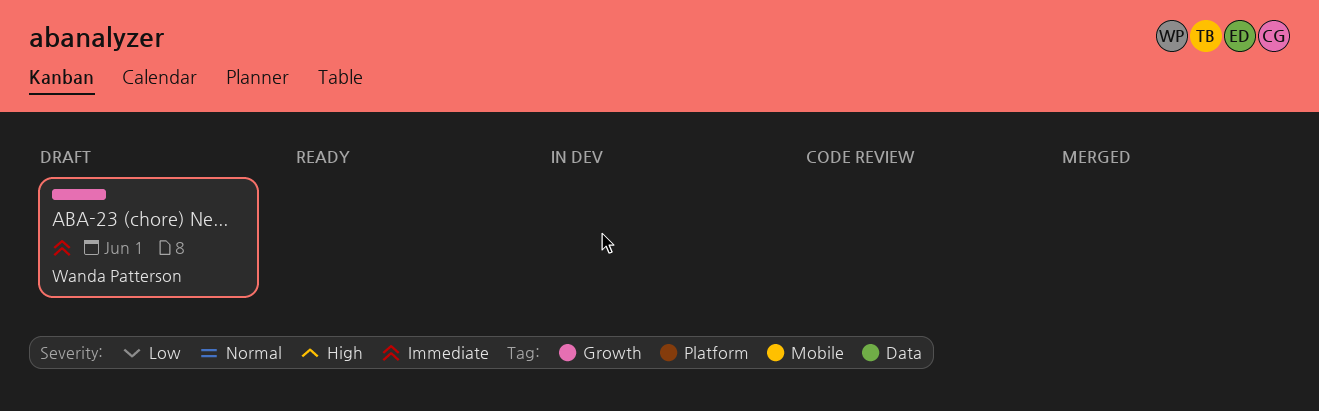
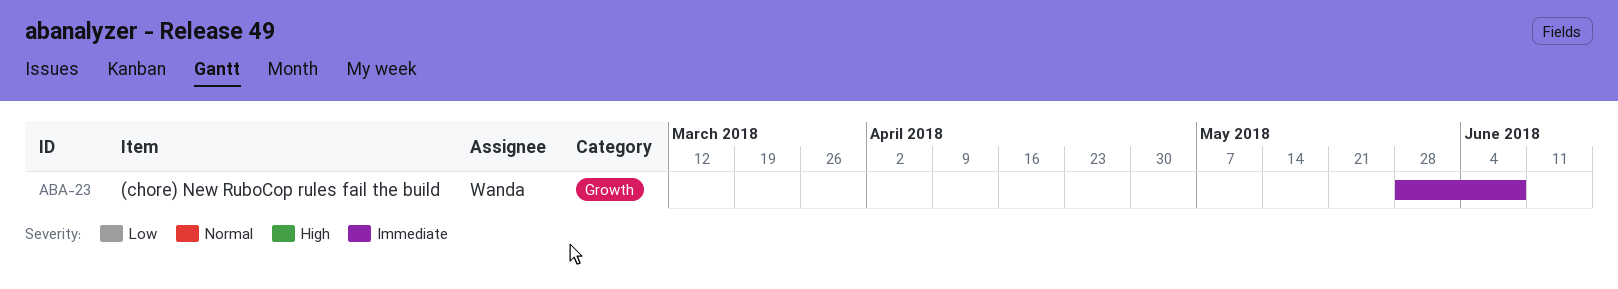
ABA-23, due: Jun 1 -> Jun 8

